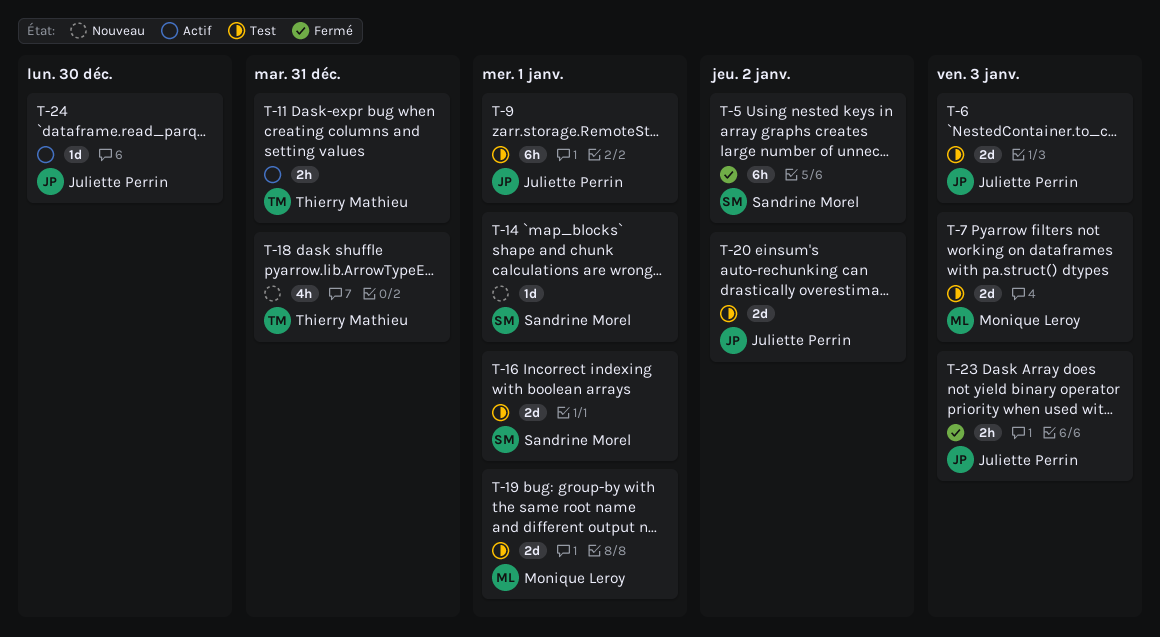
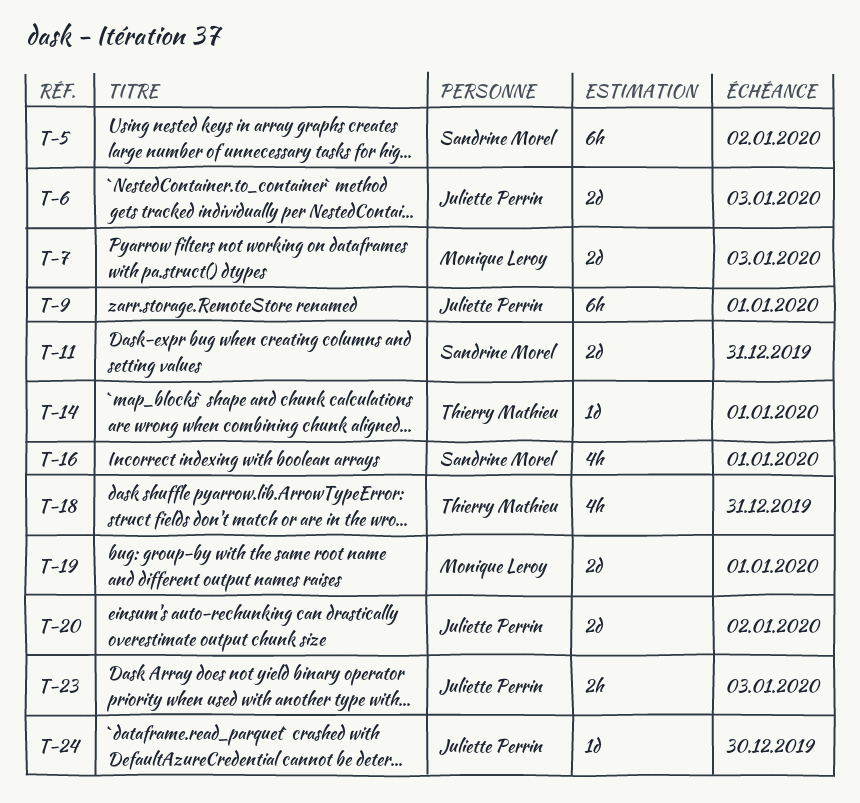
T-11, owner: Thierry Mathieu -> Sandrine Morel
T-11, estimate: 2h -> 2d
T-14, owner: Sandrine Morel -> Thierry Mathieu
T-16, estimate: 2d -> 4h

